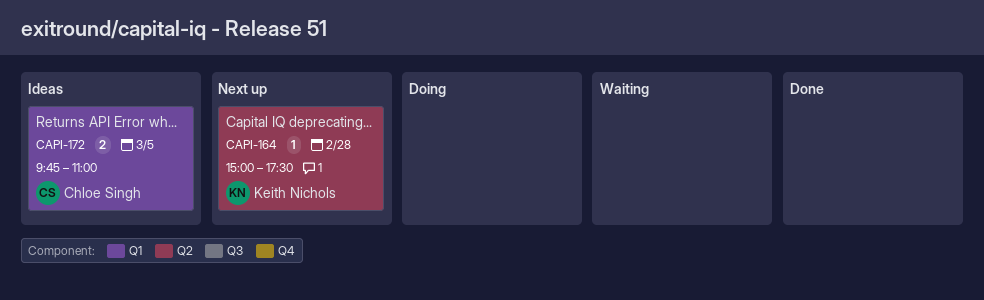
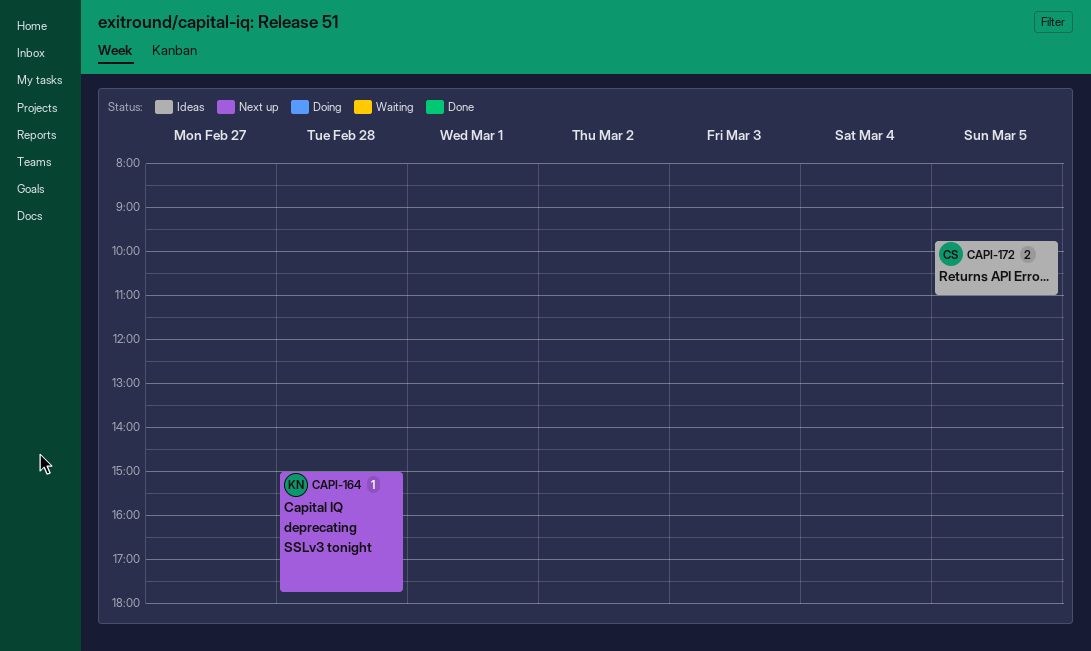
CAPI-164, ends: 17:30 -> 17:45

